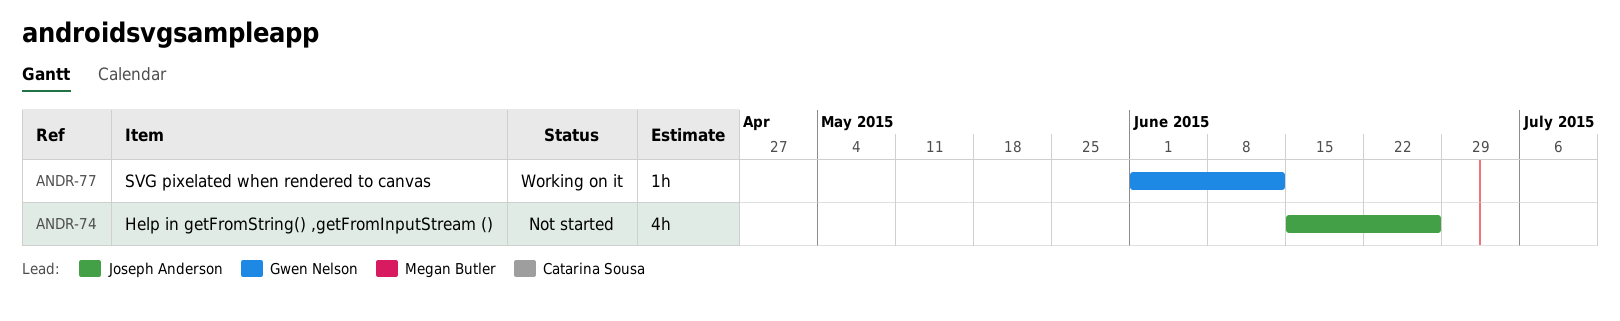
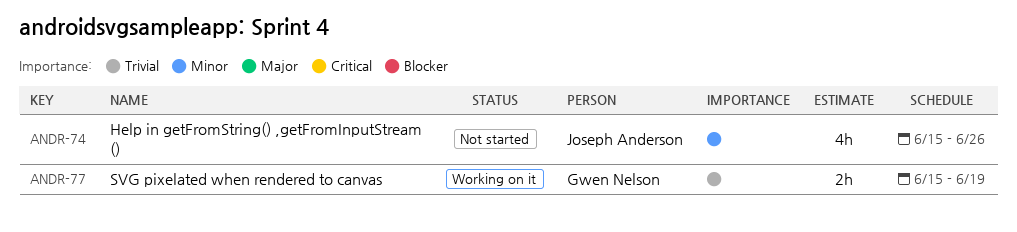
ANDR-77, estimate: 1h -> 2h
ANDR-77, start: Jun 1 -> Jun 15
ANDR-77, due: Jun 12 -> Jun 19

